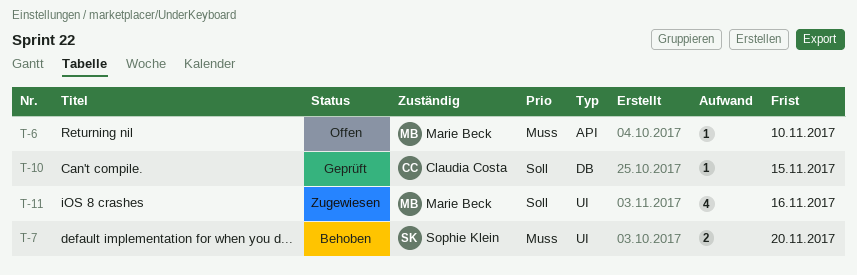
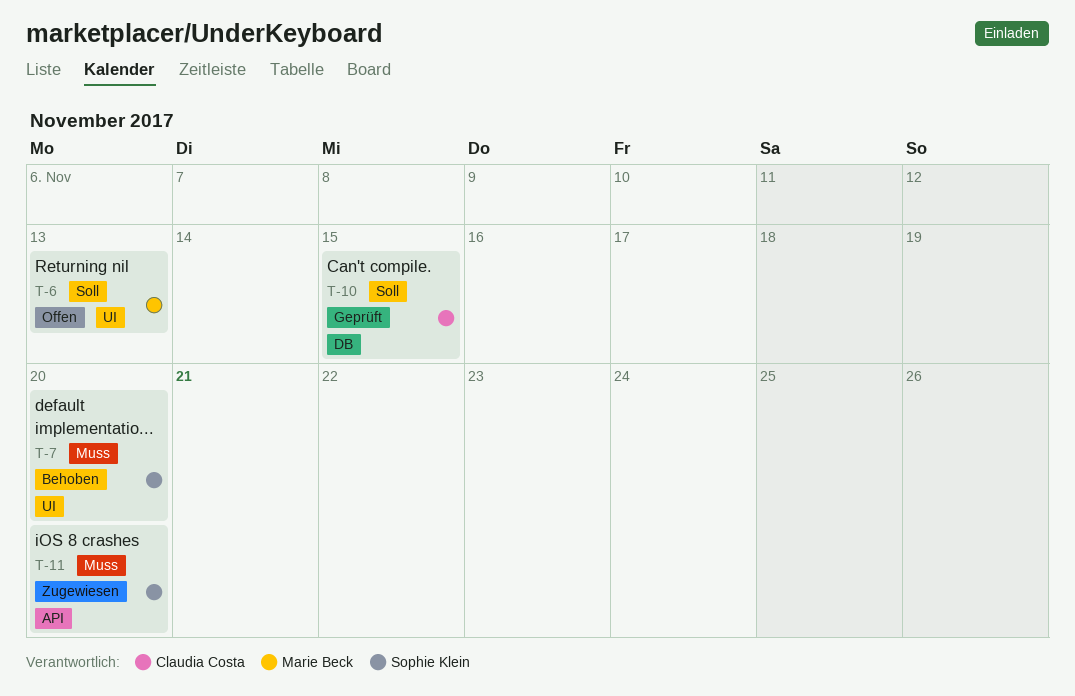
T-6, priority: Muss -> Soll
T-6, label: API -> UI
T-6, due: Nov 10 -> Nov 13
T-11, owner: Marie Beck -> Sophie Klein
T-11, priority: Soll -> Muss
T-11, label: UI -> API
T-11, due: Nov 16 -> Nov 20

